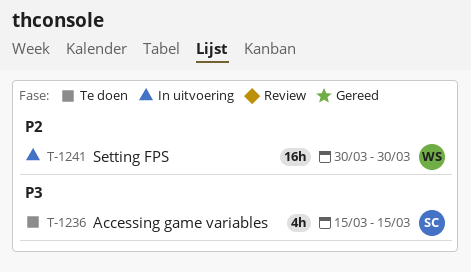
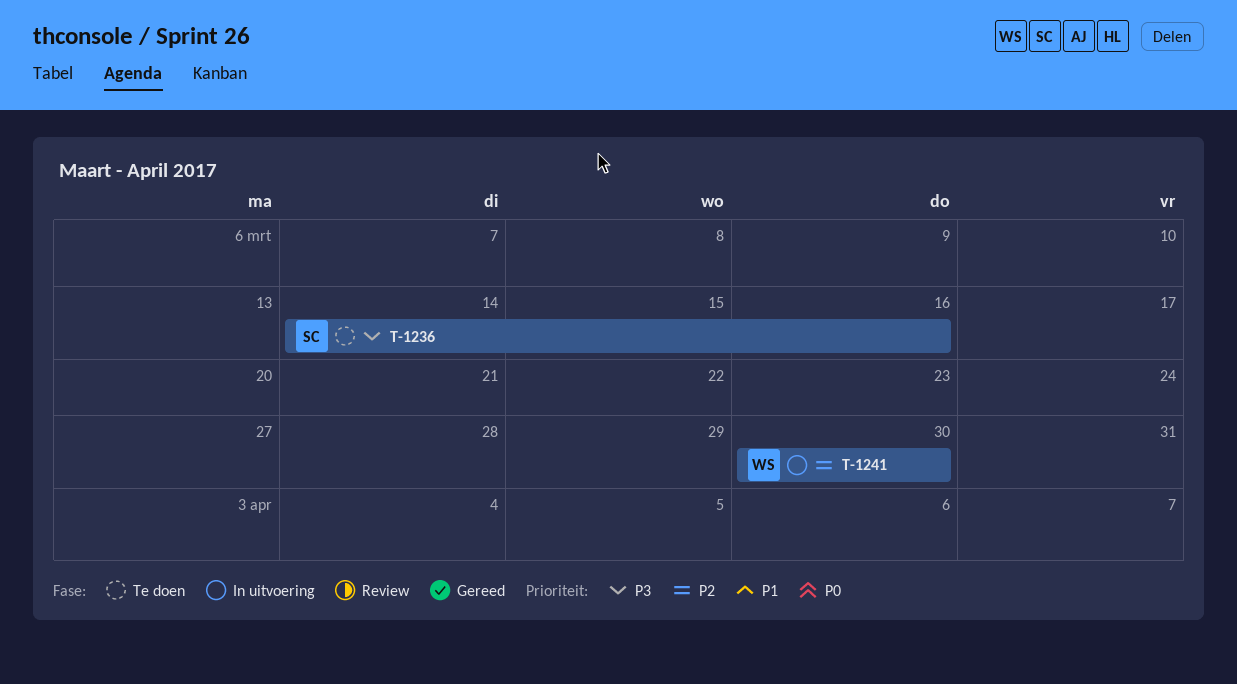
T-1236, start: Mar 15 -> Mar 14
T-1236, due: Mar 15 -> Mar 16

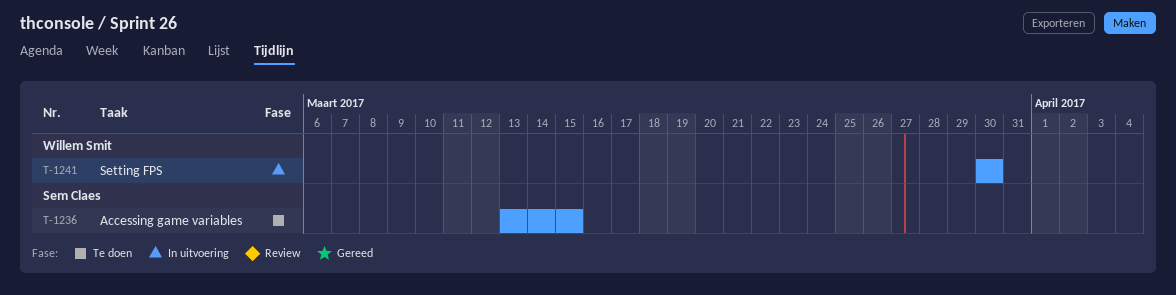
T-1236, start: Mar 14 -> Mar 13
T-1236, due: Mar 16 -> Mar 15

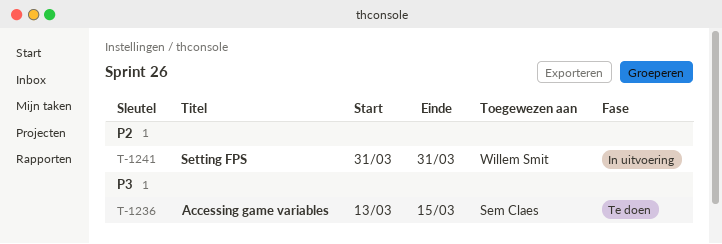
T-1241, start: Mar 30 -> Mar 31
T-1241, due: Mar 30 -> Mar 31

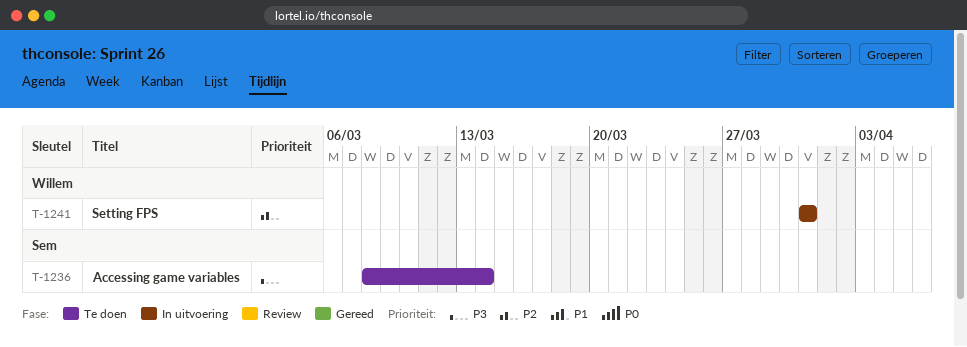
T-1236, start: Mar 13 -> Mar 8
T-1236, due: Mar 15 -> Mar 14

